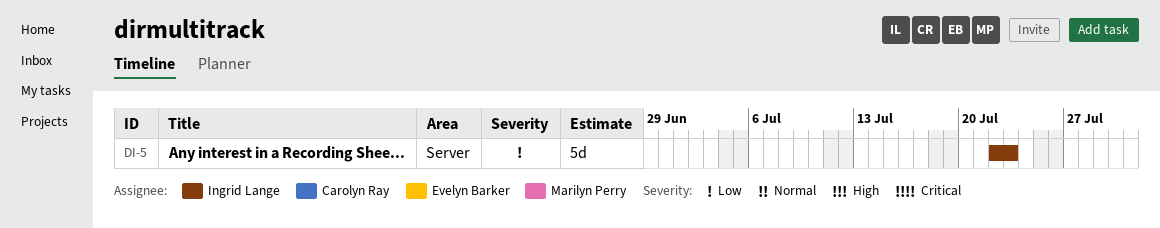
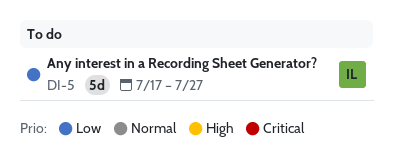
DI-5, start: Jul 22 -> Jul 17
DI-5, due: Jul 23 -> Jul 27

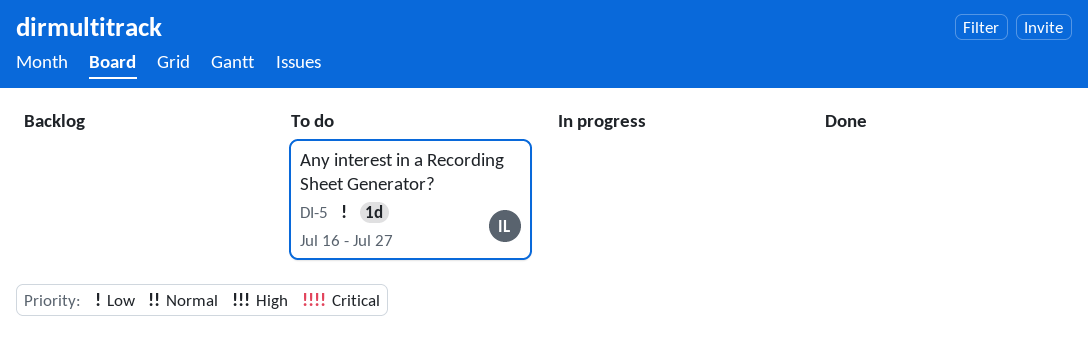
DI-5, estimate: 5d -> 1d
DI-5, start: Jul 17 -> Jul 16

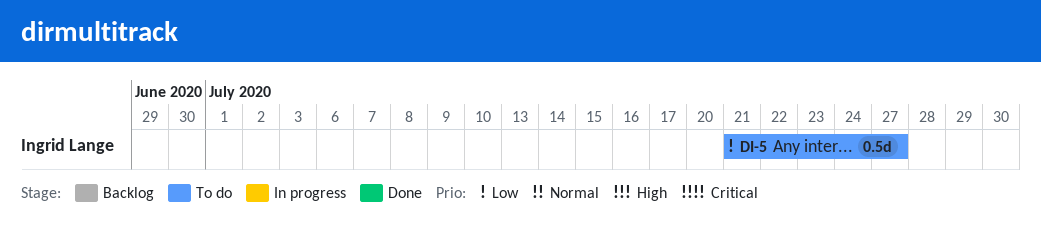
DI-5, estimate: 1d -> 0.5d
DI-5, start: Jul 16 -> Jul 21

